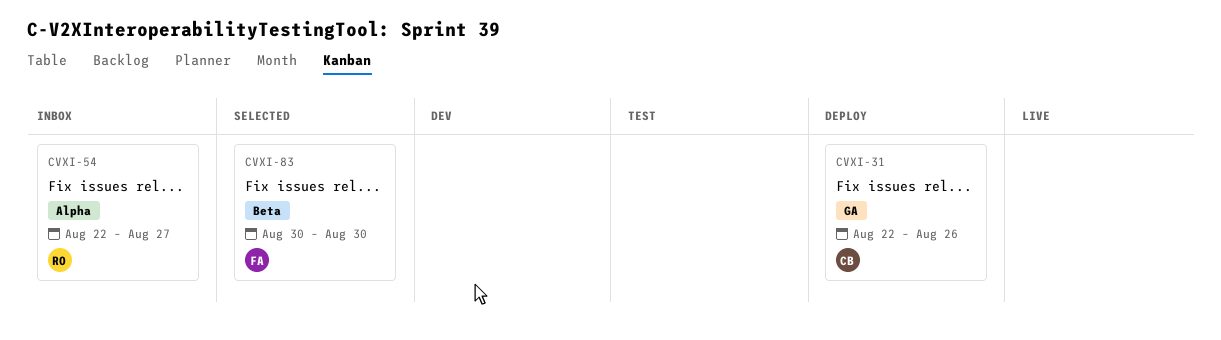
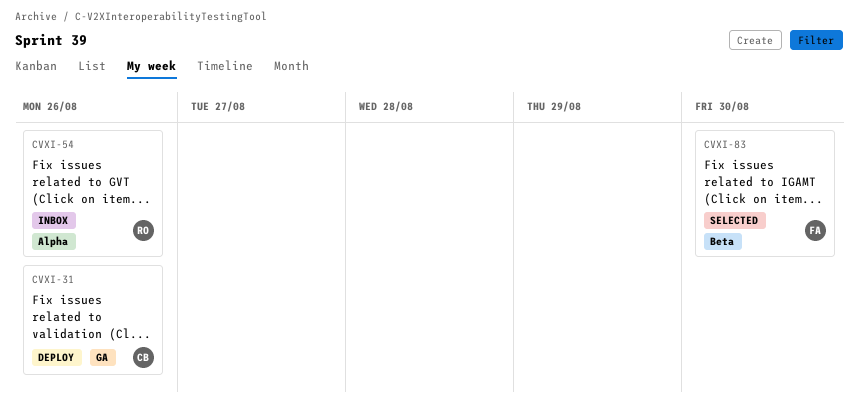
CVXI-54, due: Aug 27 -> Aug 26

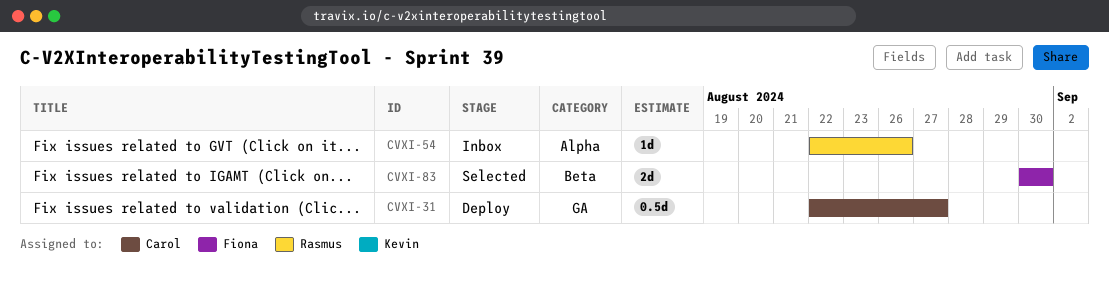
CVXI-31, due: Aug 26 -> Aug 27

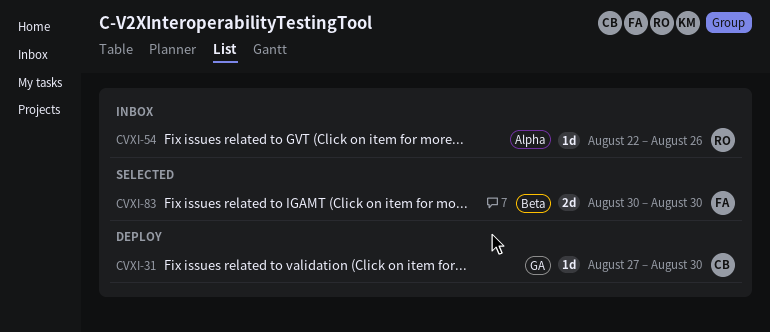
CVXI-31, estimate: 0.5d -> 1d
CVXI-31, start: Aug 22 -> Aug 27
CVXI-31, due: Aug 27 -> Aug 30

